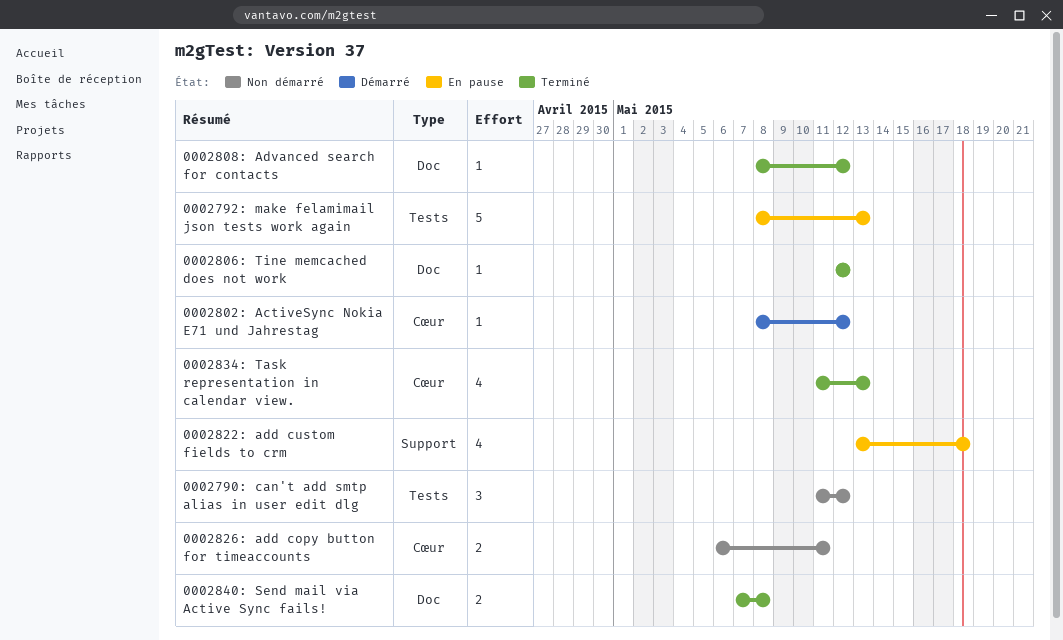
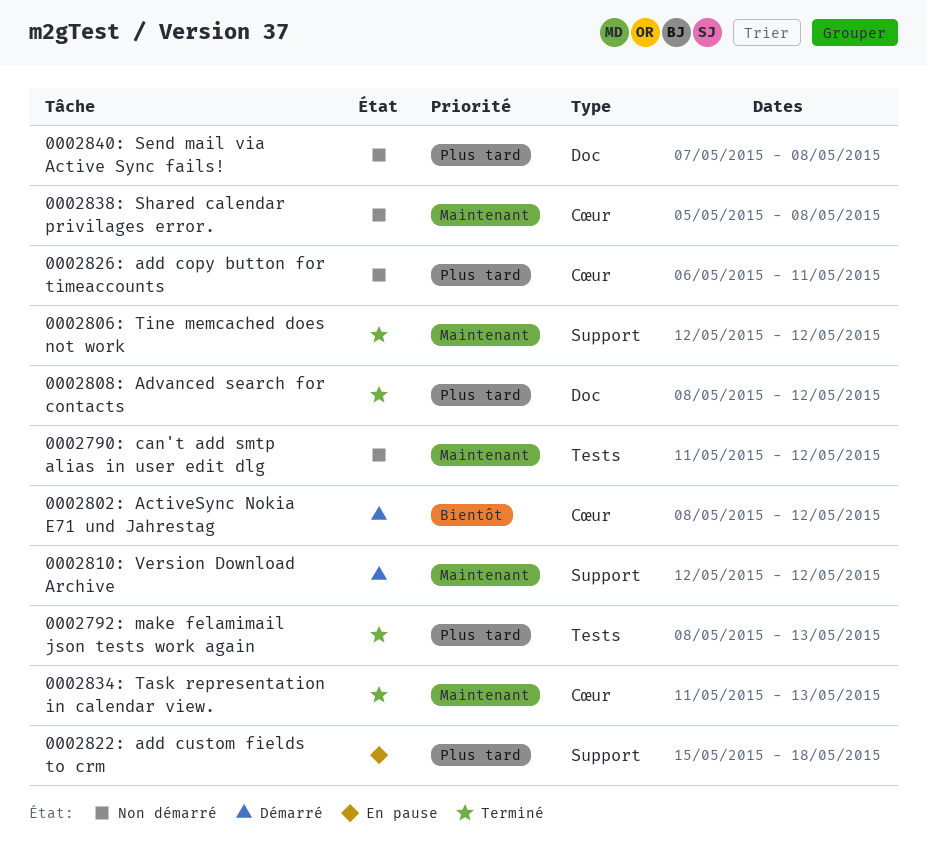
0002792: make felamimail json tests work again, status: En pause -> Terminé
0002806: Tine memcached does not work, label: Doc -> Support
0002810: Version Download Archive: none -> present
0002822: add custom fields to crm, start: May 13 -> May 15
0002838: Shared calendar privilages error.: none -> present
0002840: Send mail via Active Sync fails!, status: Terminé -> Non démarré

